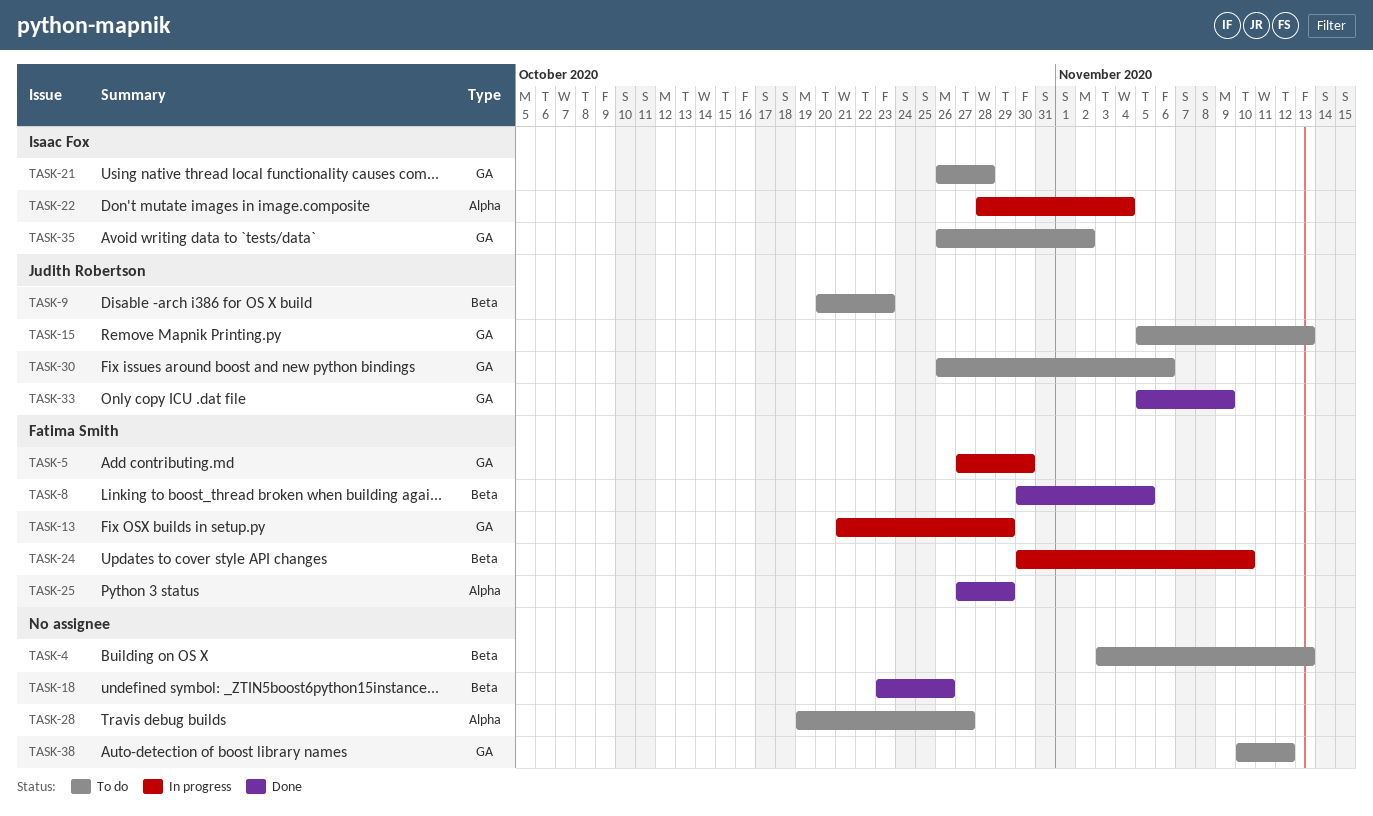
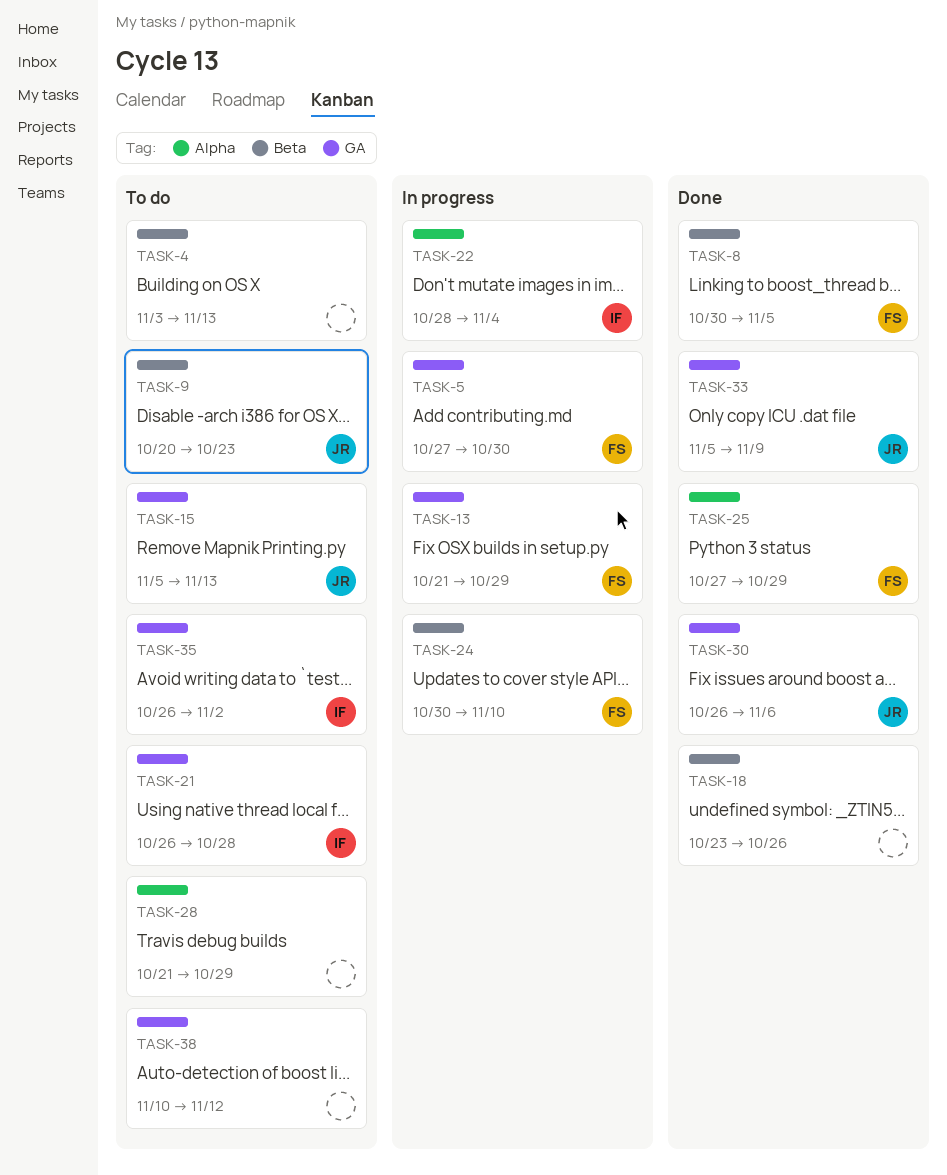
TASK-28, start: Oct 19 -> Oct 21
TASK-28, due: Oct 27 -> Oct 29
TASK-30, status: To do -> Done

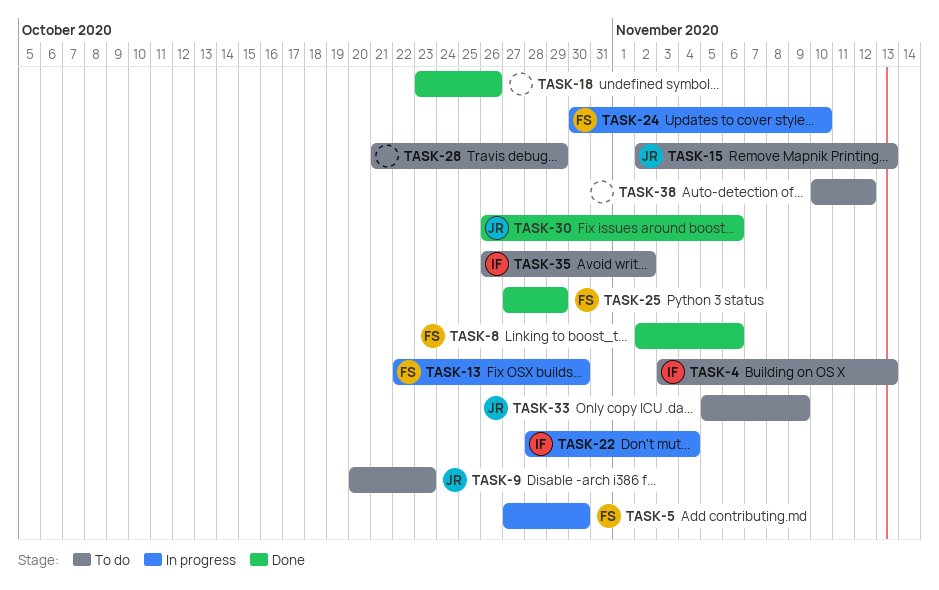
TASK-4, owner: none -> IF
TASK-8, start: Oct 30 -> Nov 2
TASK-8, due: Nov 5 -> Nov 6
TASK-13, start: Oct 21 -> Oct 22
TASK-13, due: Oct 29 -> Oct 30
TASK-15, start: Nov 5 -> Nov 2
TASK-21: present -> none
TASK-33, status: Done -> To do

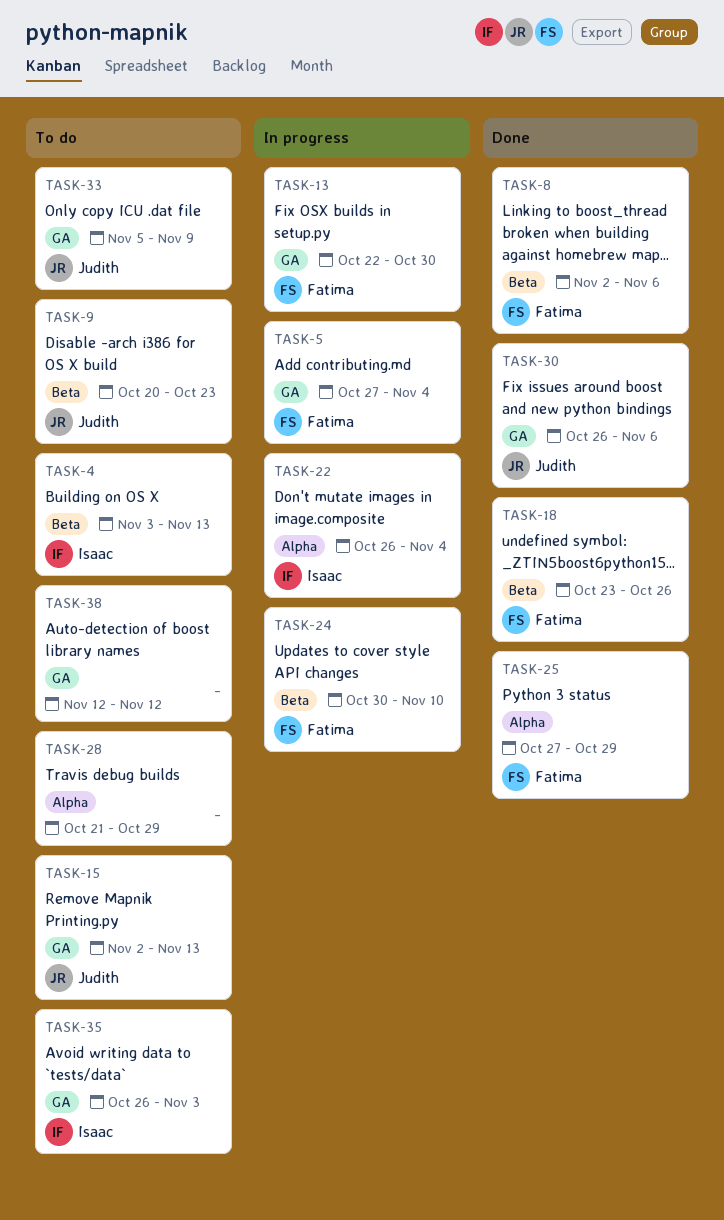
TASK-5, due: Oct 30 -> Nov 4
TASK-18, owner: none -> Fatima
TASK-22, start: Oct 28 -> Oct 26
TASK-35, due: Nov 2 -> Nov 3
TASK-38, start: Nov 10 -> Nov 12

